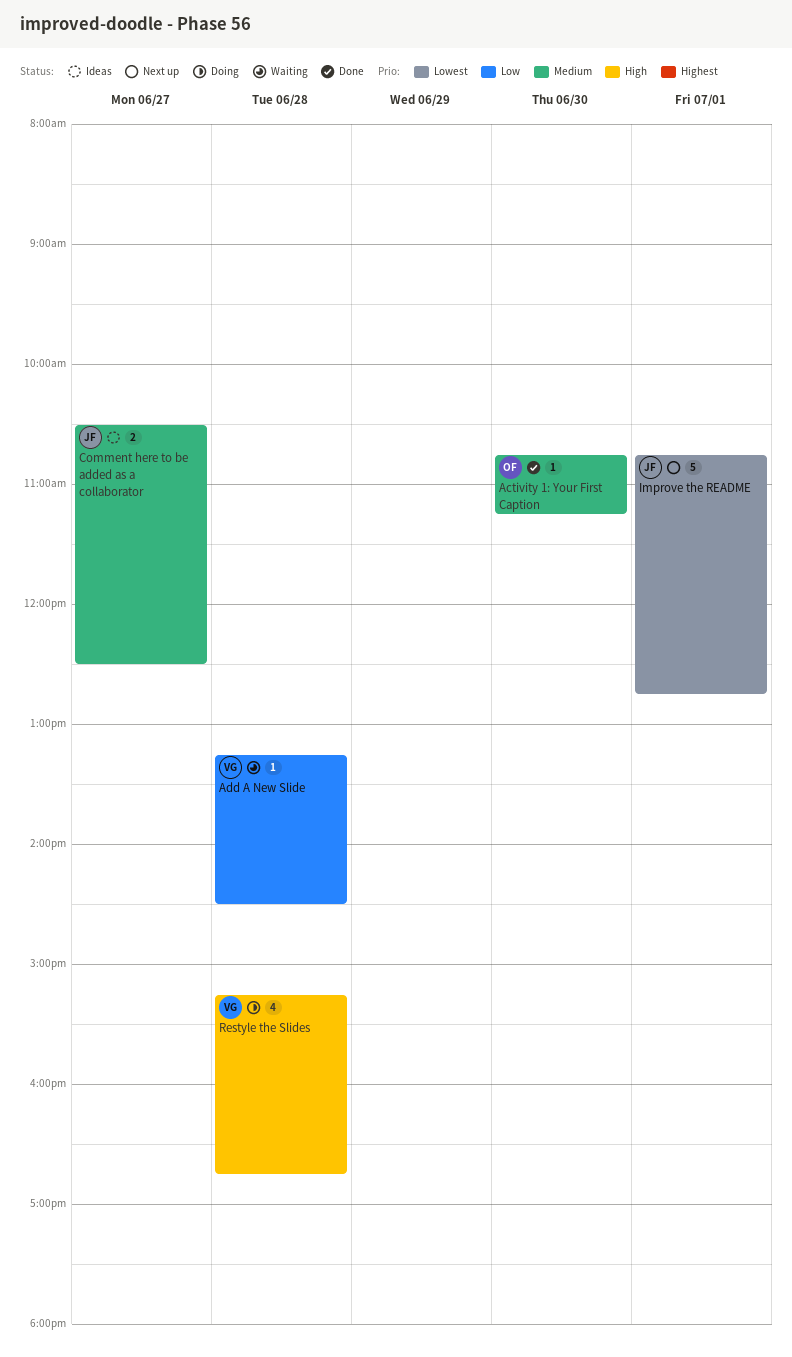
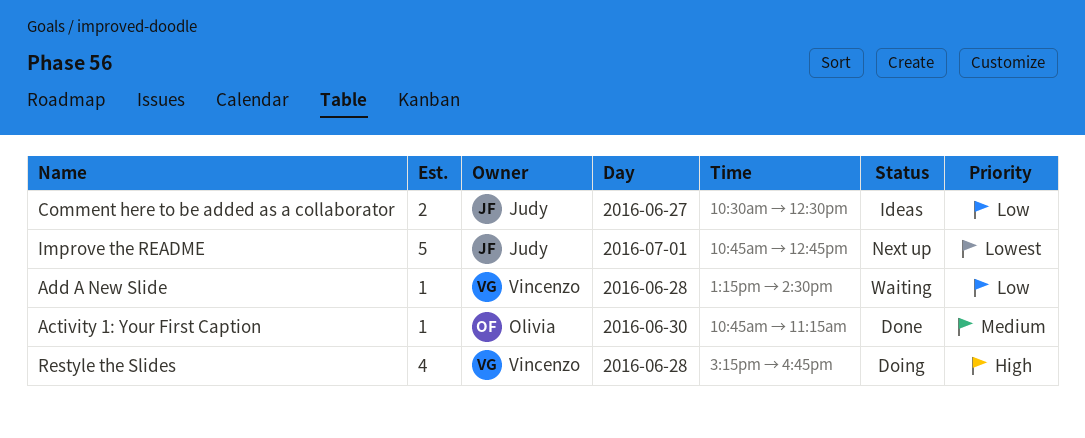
Comment here to be added as a collaborator, priority: Medium -> Low

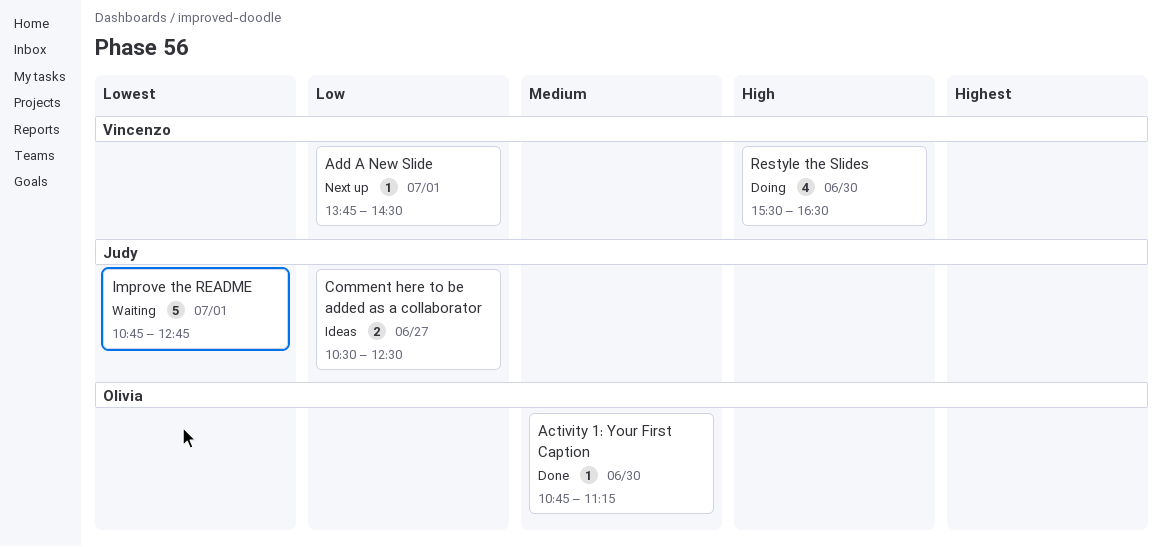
Add A New Slide, status: Waiting -> Next up
Add A New Slide, day: Jun 28 -> Jul 1
Add A New Slide, begins: 13:15 -> 13:45
Improve the README, status: Next up -> Waiting
Restyle the Slides, day: Jun 28 -> Jun 30
Restyle the Slides, begins: 15:15 -> 15:30
Restyle the Slides, ends: 16:45 -> 16:30

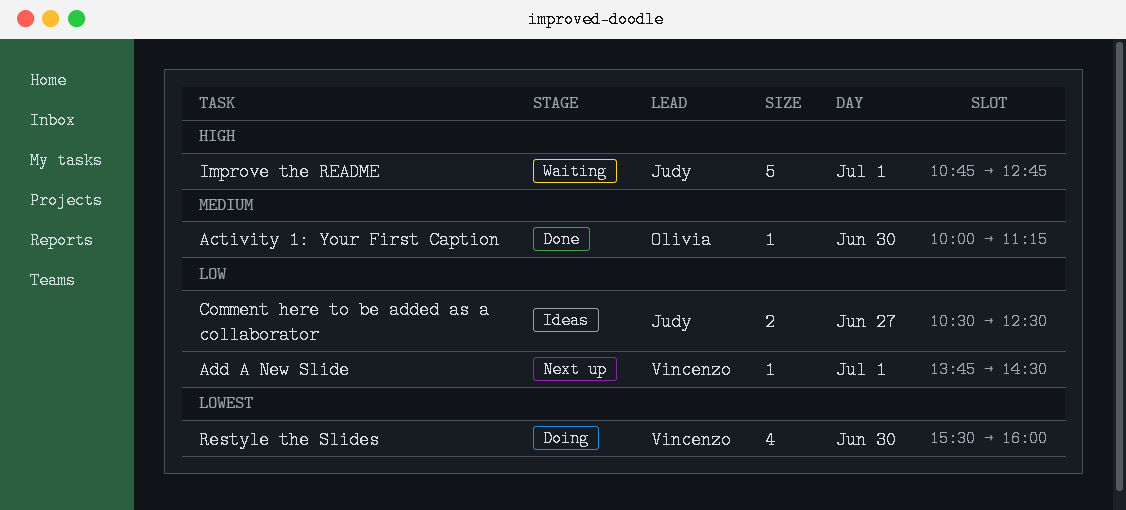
Activity 1: Your First Caption, begins: 10:45 -> 10:00
Improve the README, priority: Lowest -> High
Restyle the Slides, priority: High -> Lowest
Restyle the Slides, ends: 16:30 -> 16:00

